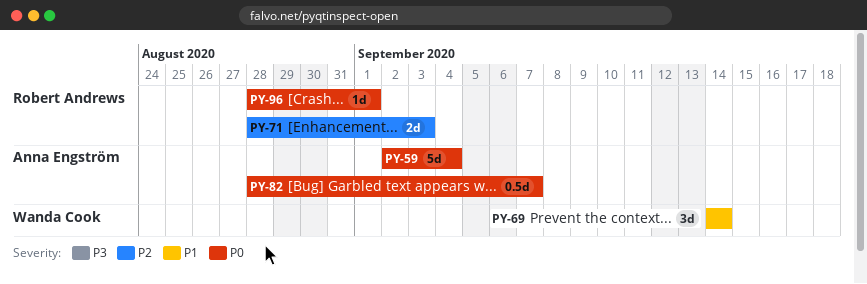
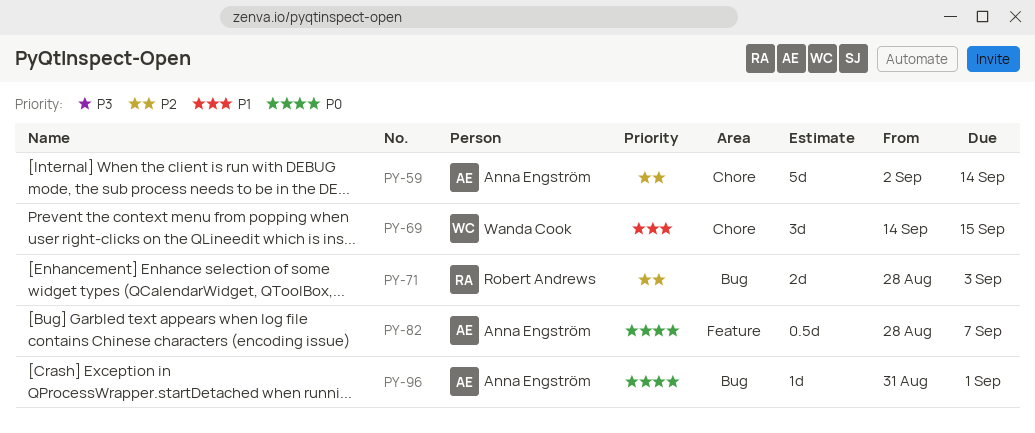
PY-59, priority: P0 -> P2
PY-59, due: Sep 4 -> Sep 14
PY-69, due: Sep 14 -> Sep 15
PY-96, owner: Robert Andrews -> Anna Engström
PY-96, start: Aug 28 -> Aug 31

